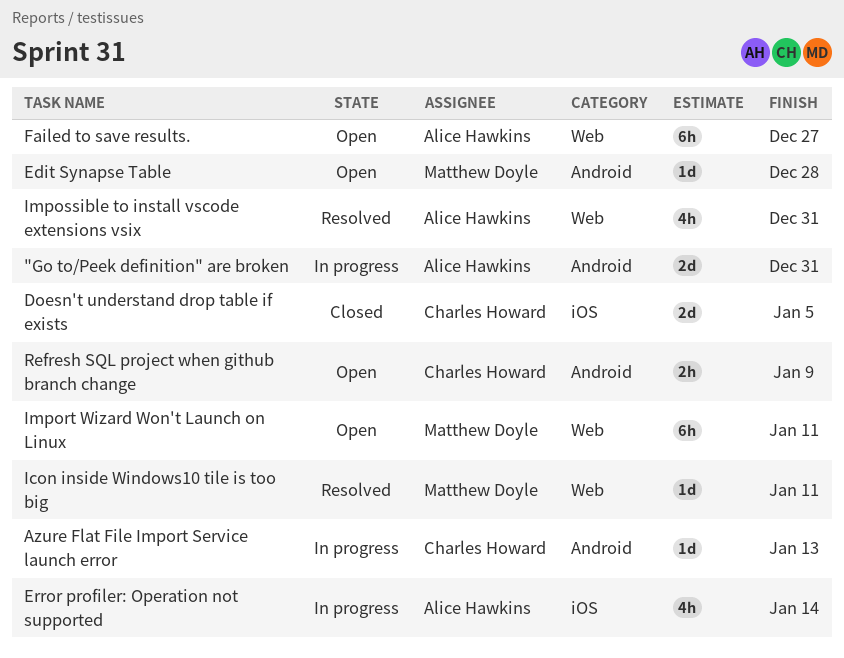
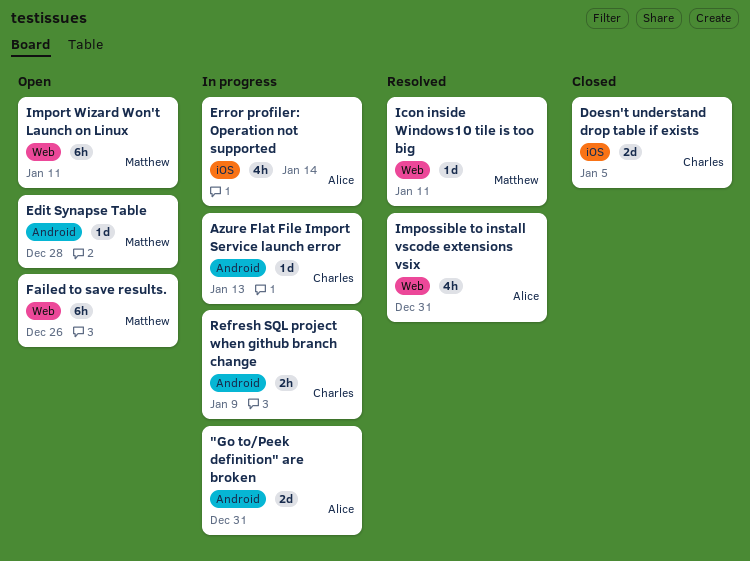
Failed to save results., owner: Alice Hawkins -> Matthew Doyle
Failed to save results., due: Dec 27 -> Dec 26
Refresh SQL project when github branch change, status: Open -> In progress

